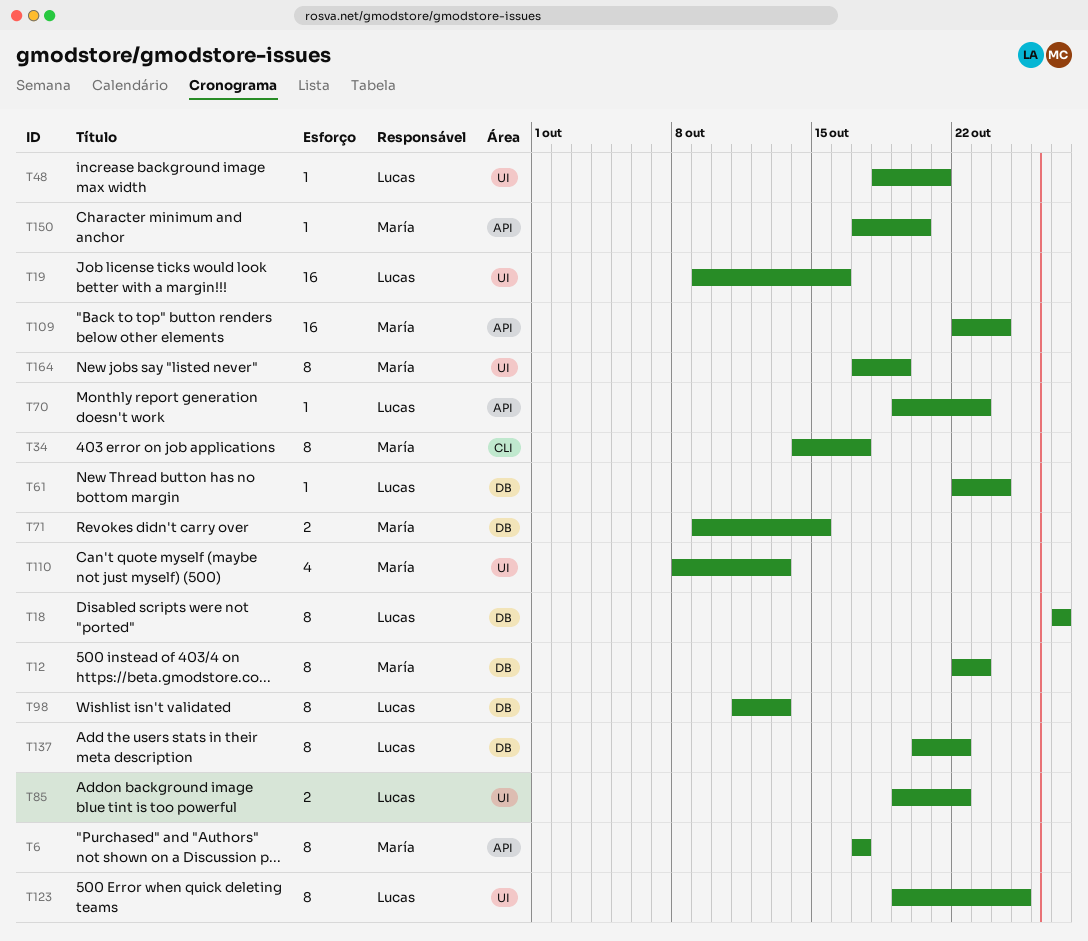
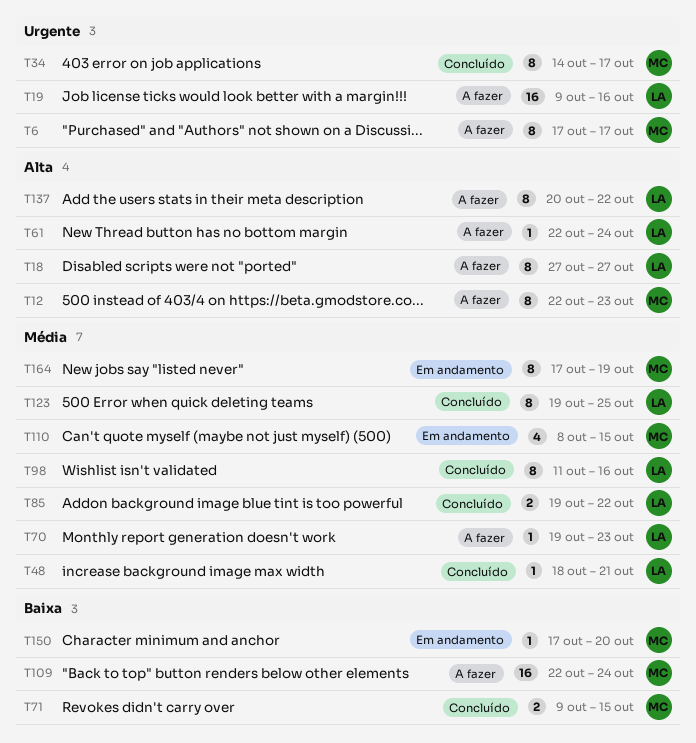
T98, due: Oct 13 -> Oct 16
T110, due: Oct 13 -> Oct 15

